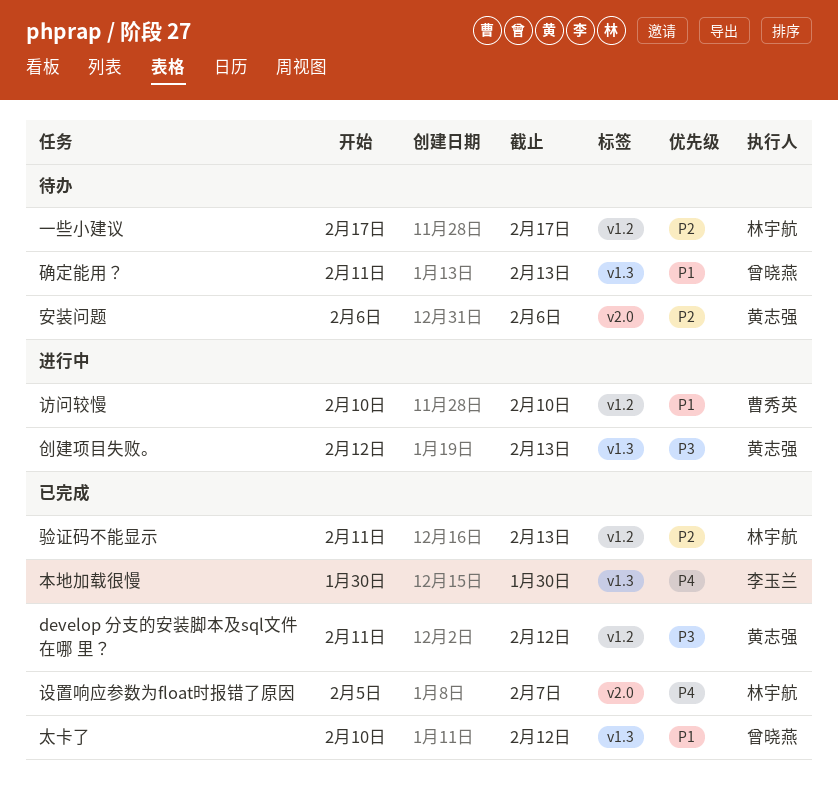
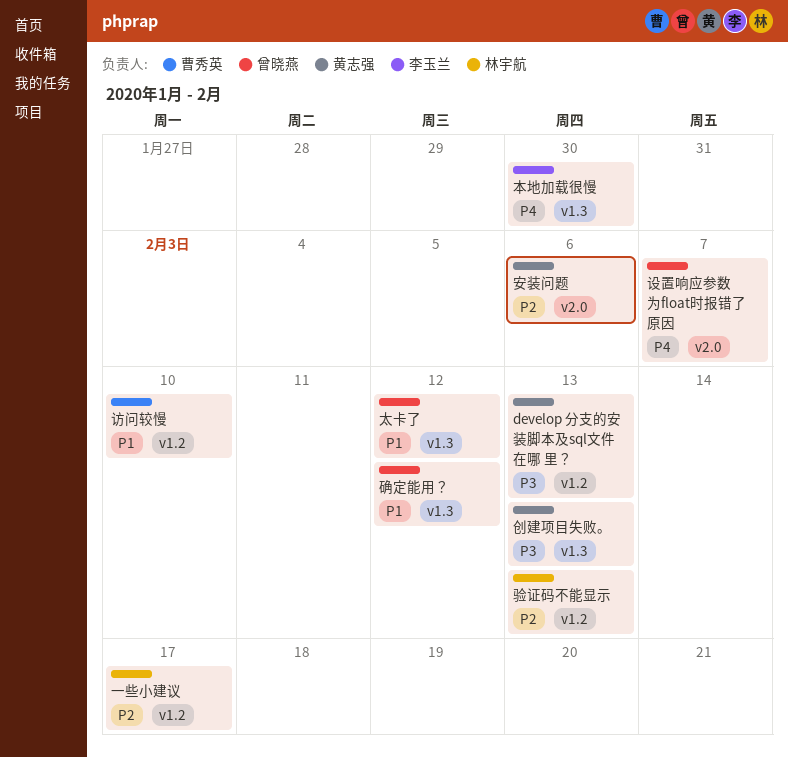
develop 分支的安装脚本及sql文件 在哪 里？, due: Feb 12 -> Feb 13
确定能用？, due: Feb 13 -> Feb 12
设置响应参数为float时报错了原因, owner: 林宇航 -> 曾晓燕

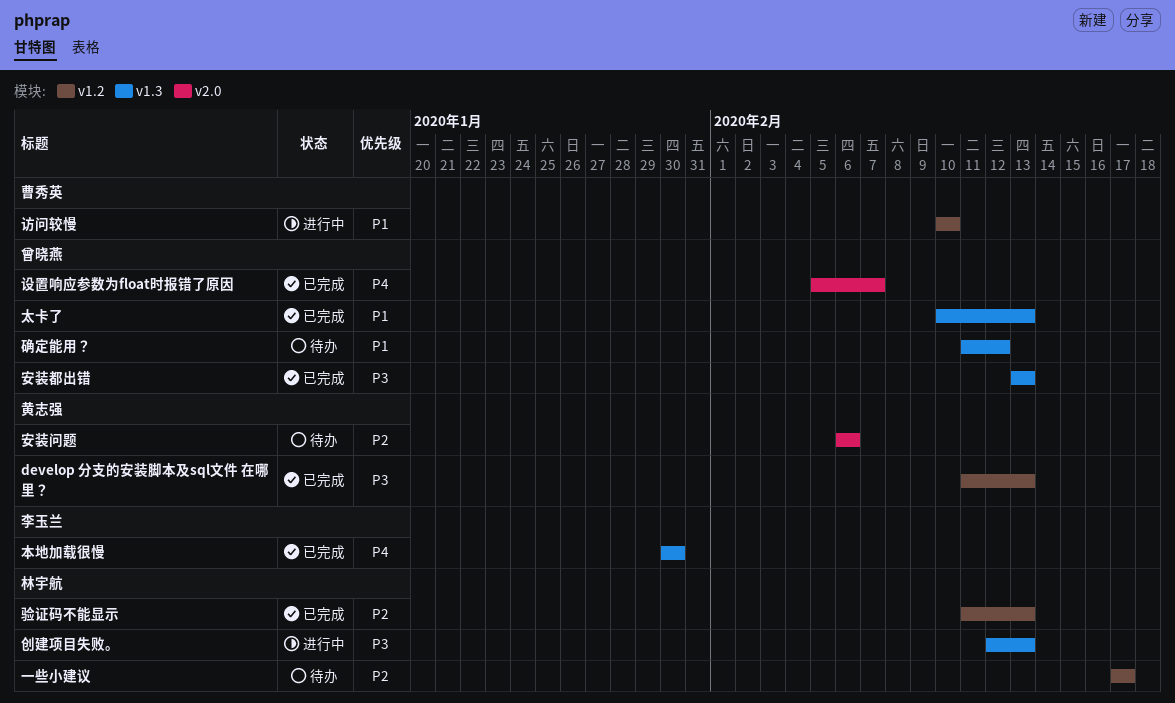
创建项目失败。, owner: 黄志强 -> 林宇航
太卡了, due: Feb 12 -> Feb 13
安装都出错: none -> present

